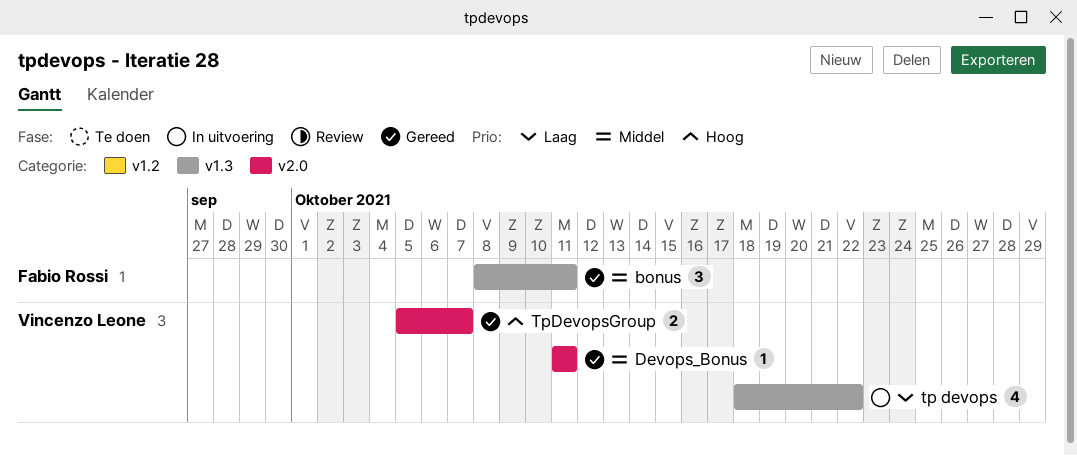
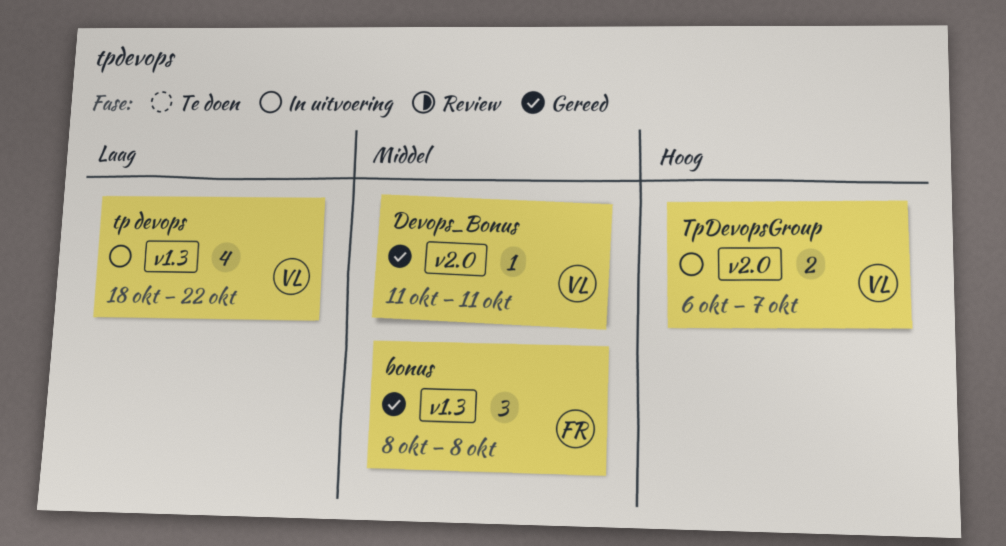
bonus, due: Oct 11 -> Oct 8
TpDevopsGroup, status: Gereed -> In uitvoering
TpDevopsGroup, start: Oct 5 -> Oct 6

